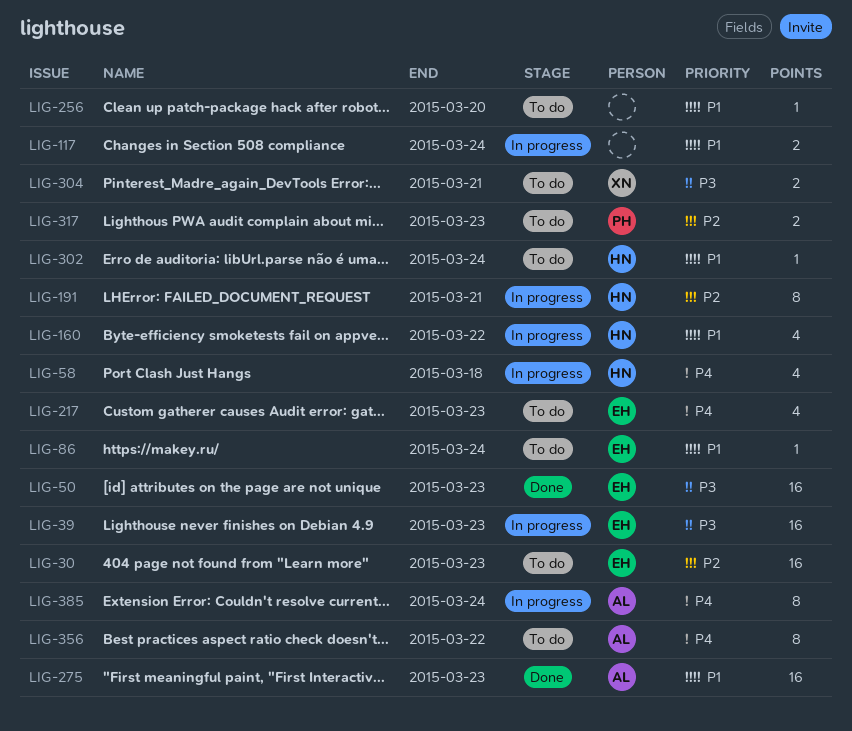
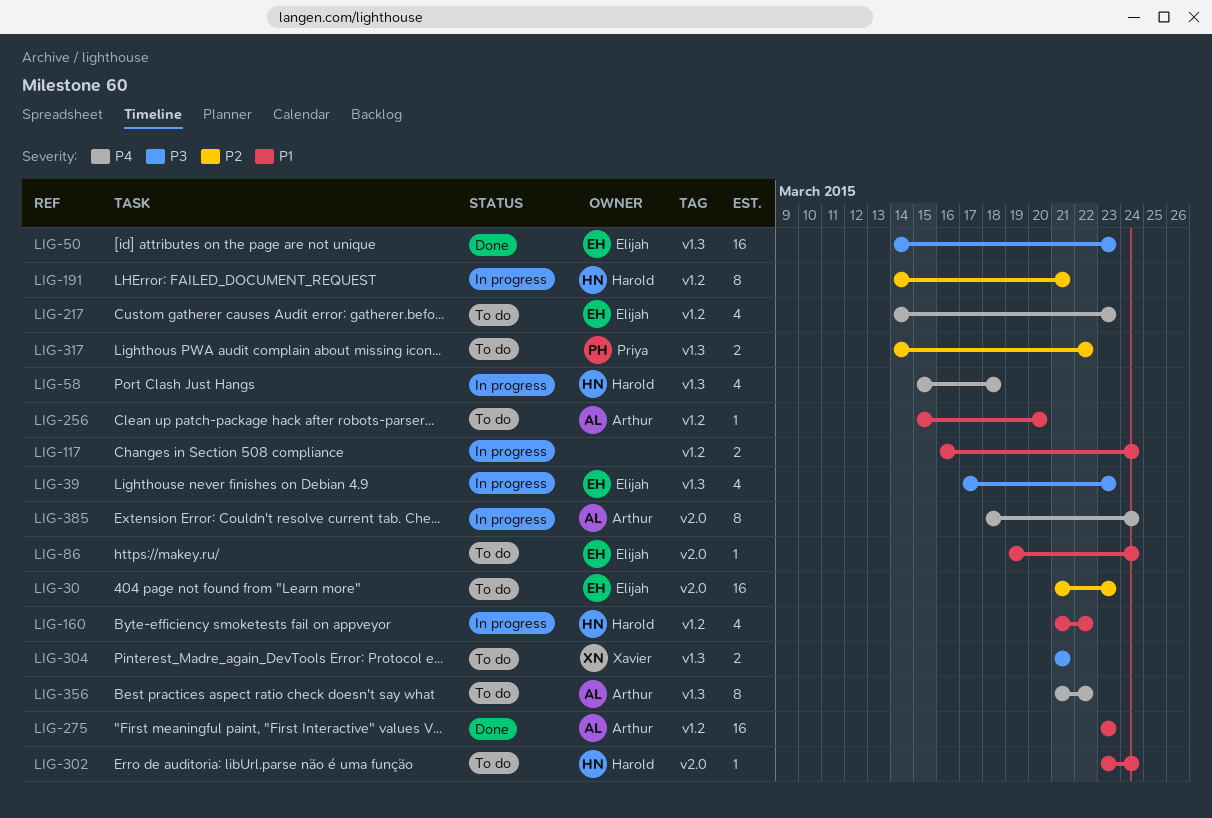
LIG-39, estimate: 16 -> 4
LIG-256, owner: none -> Arthur
LIG-317, due: Mar 23 -> Mar 22

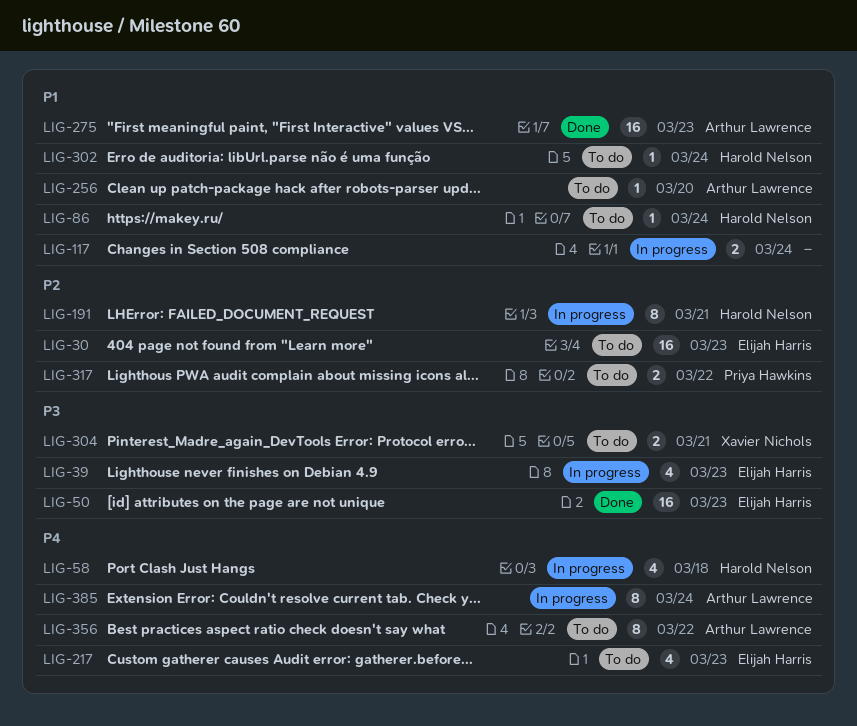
LIG-86, owner: Elijah Harris -> Harold Nelson
LIG-160: present -> none

